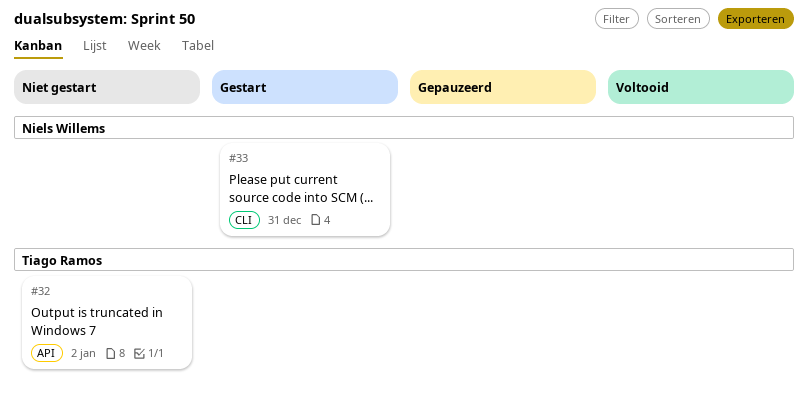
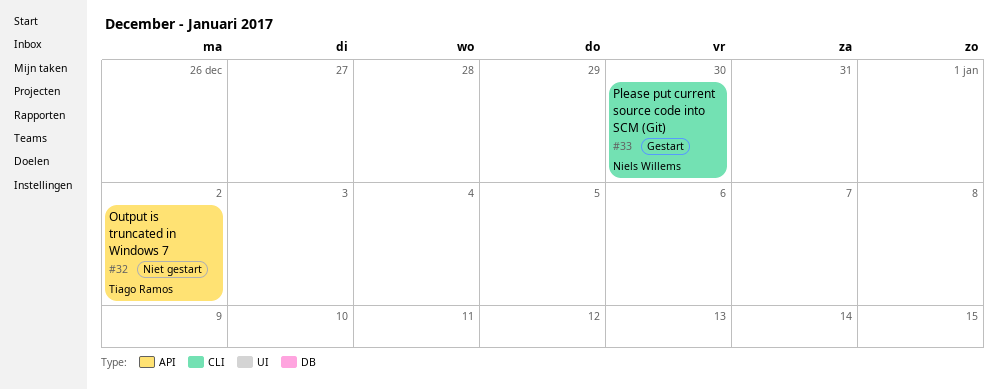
#33, due: Dec 31 -> Dec 30

